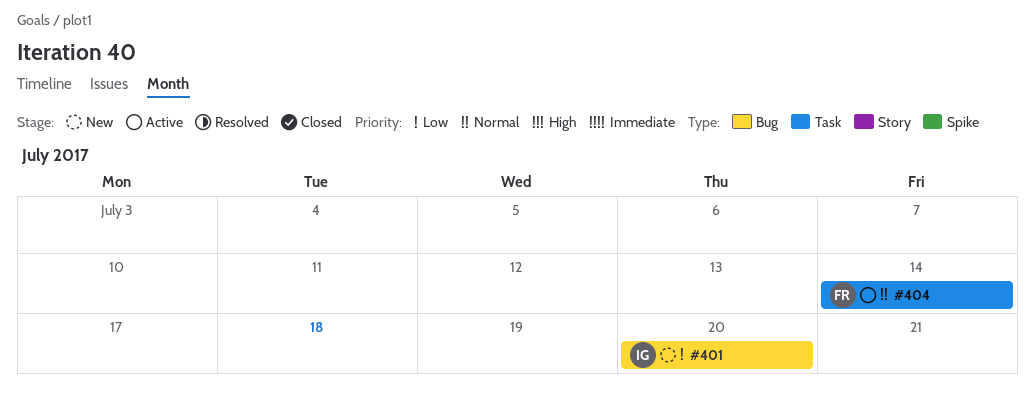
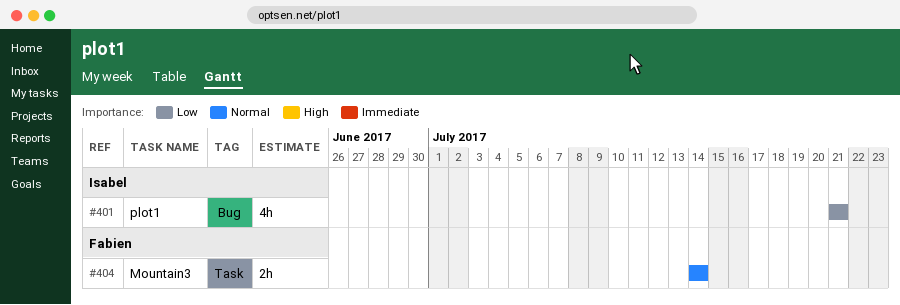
#401, start: Jul 20 -> Jul 21
#401, due: Jul 20 -> Jul 21

